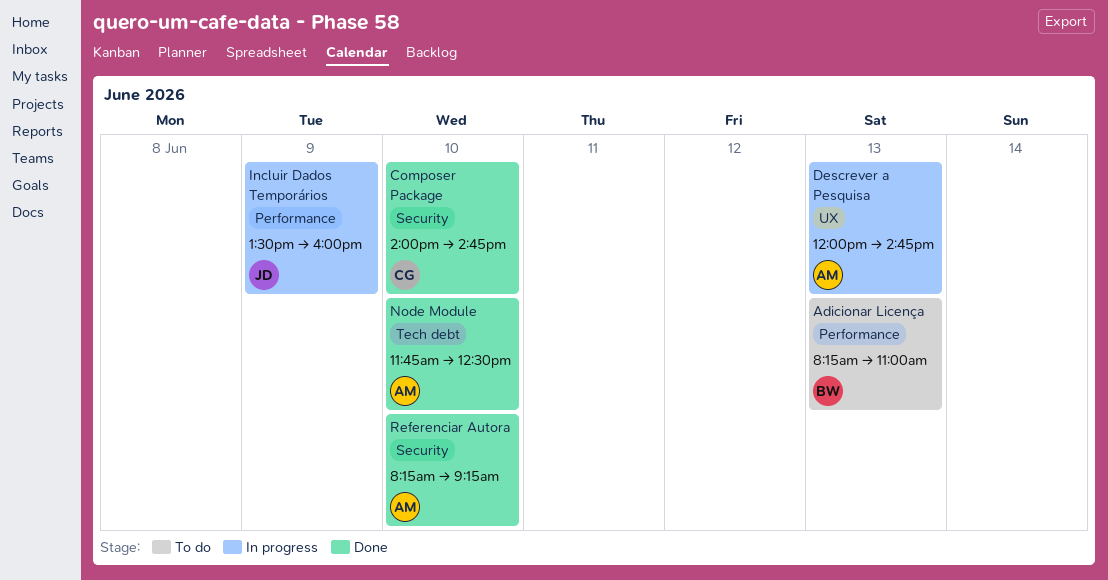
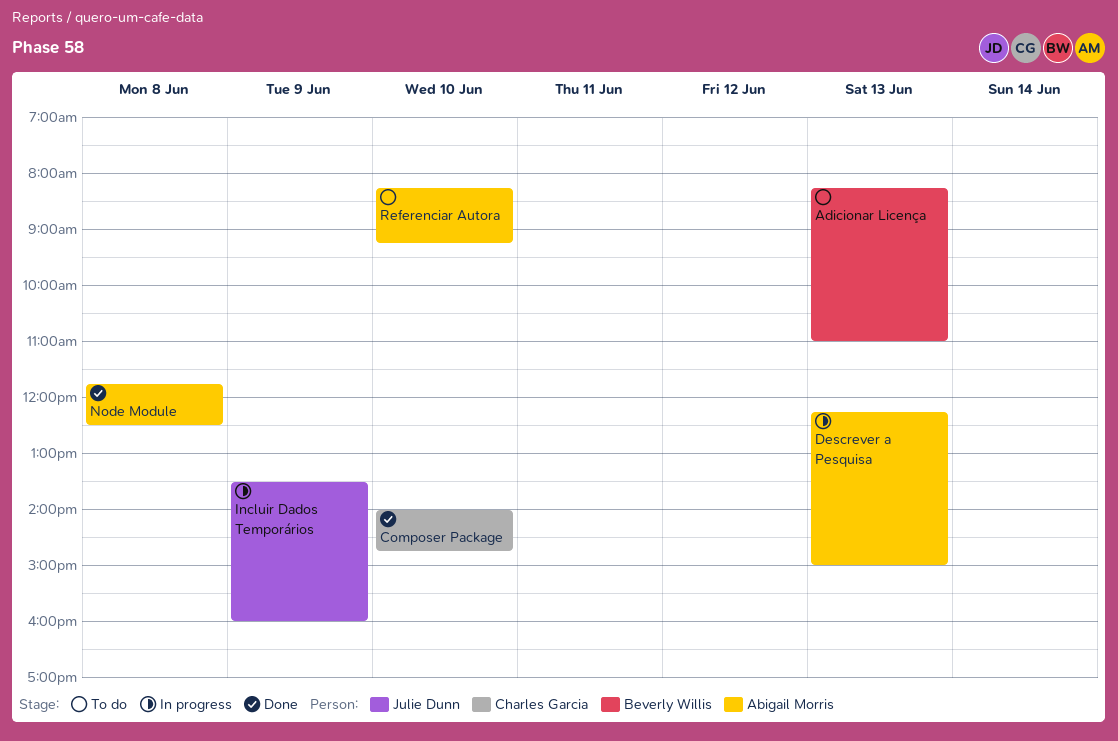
Descrever a Pesquisa, begins: 12:00 -> 12:15
Descrever a Pesquisa, ends: 14:45 -> 15:00
Node Module, day: Jun 10 -> Jun 8
Referenciar Autora, status: Done -> To do

